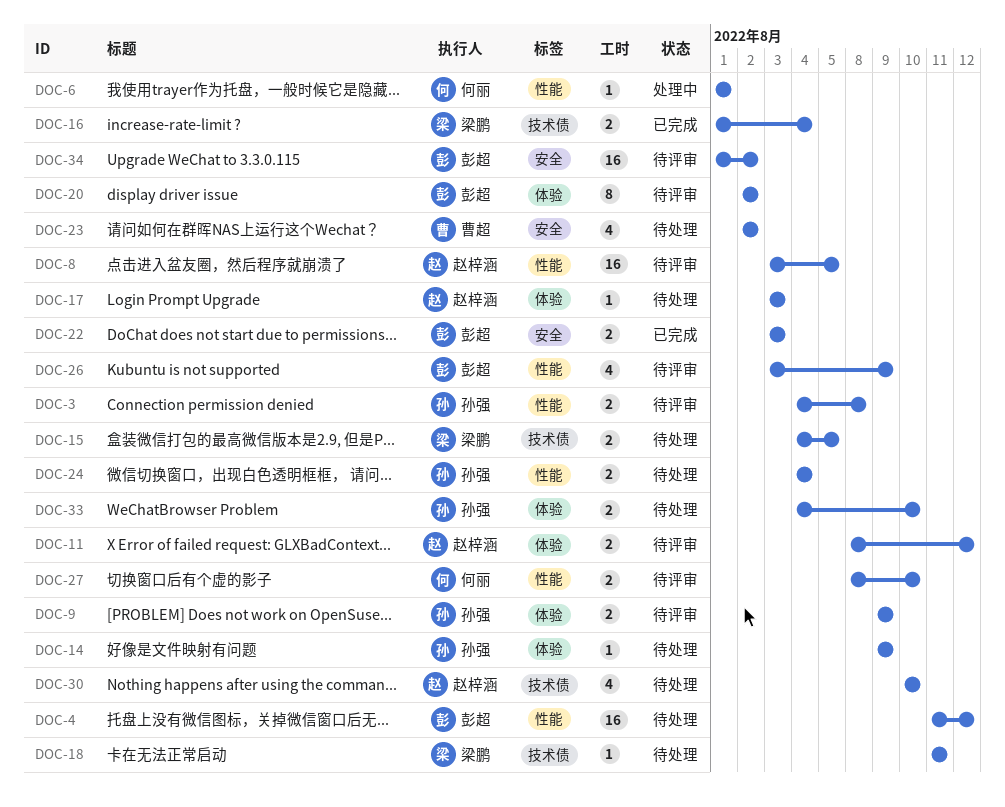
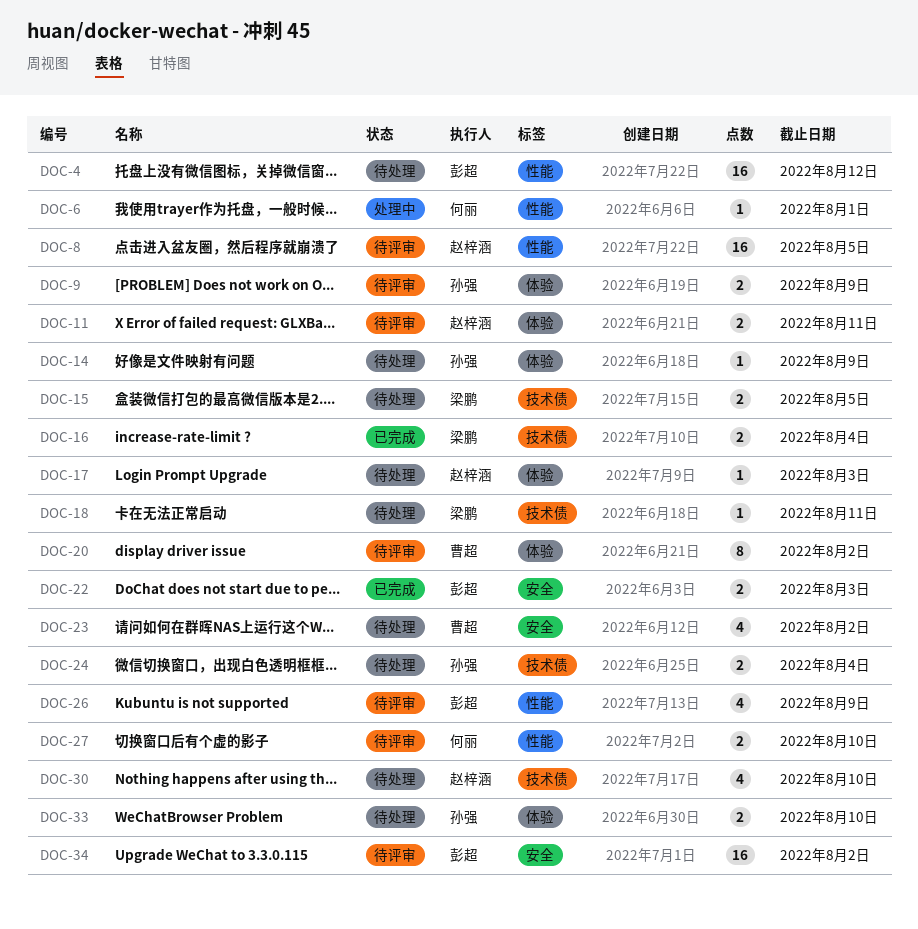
DOC-3: present -> none
DOC-11, due: Aug 12 -> Aug 11
DOC-20, owner: 彭超 -> 曹超
DOC-24, label: 性能 -> 技术债

